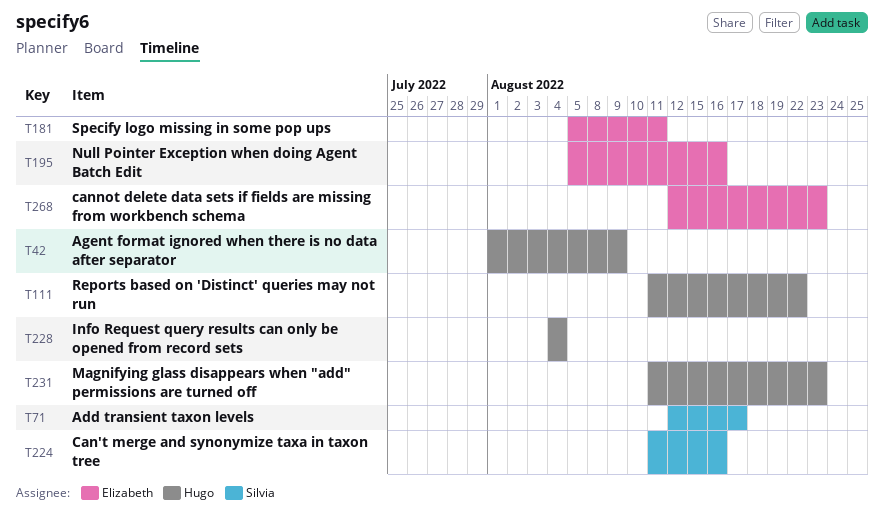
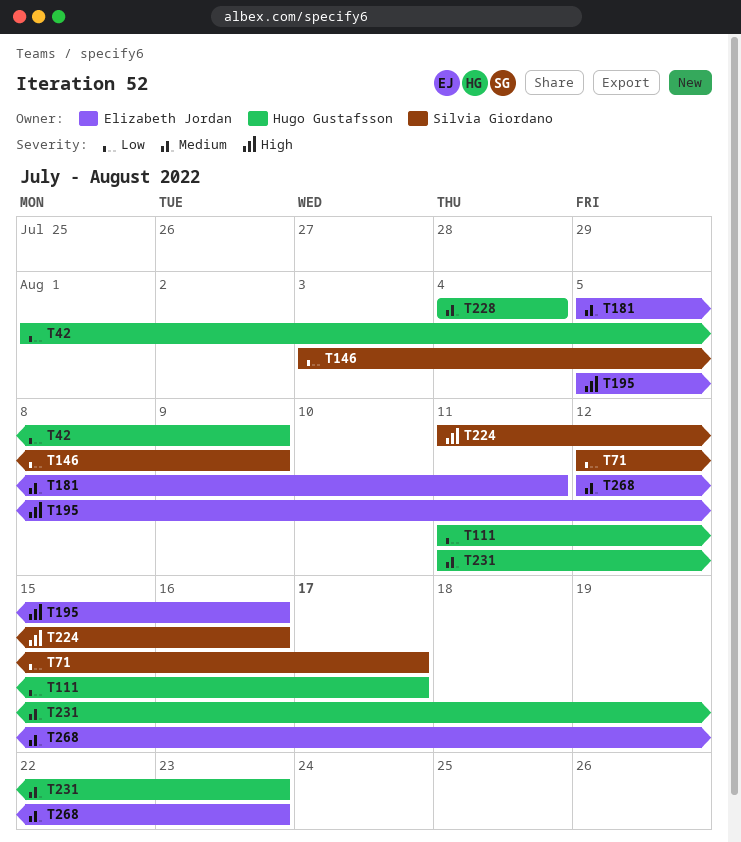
T111, due: Aug 22 -> Aug 17
T146: none -> present

